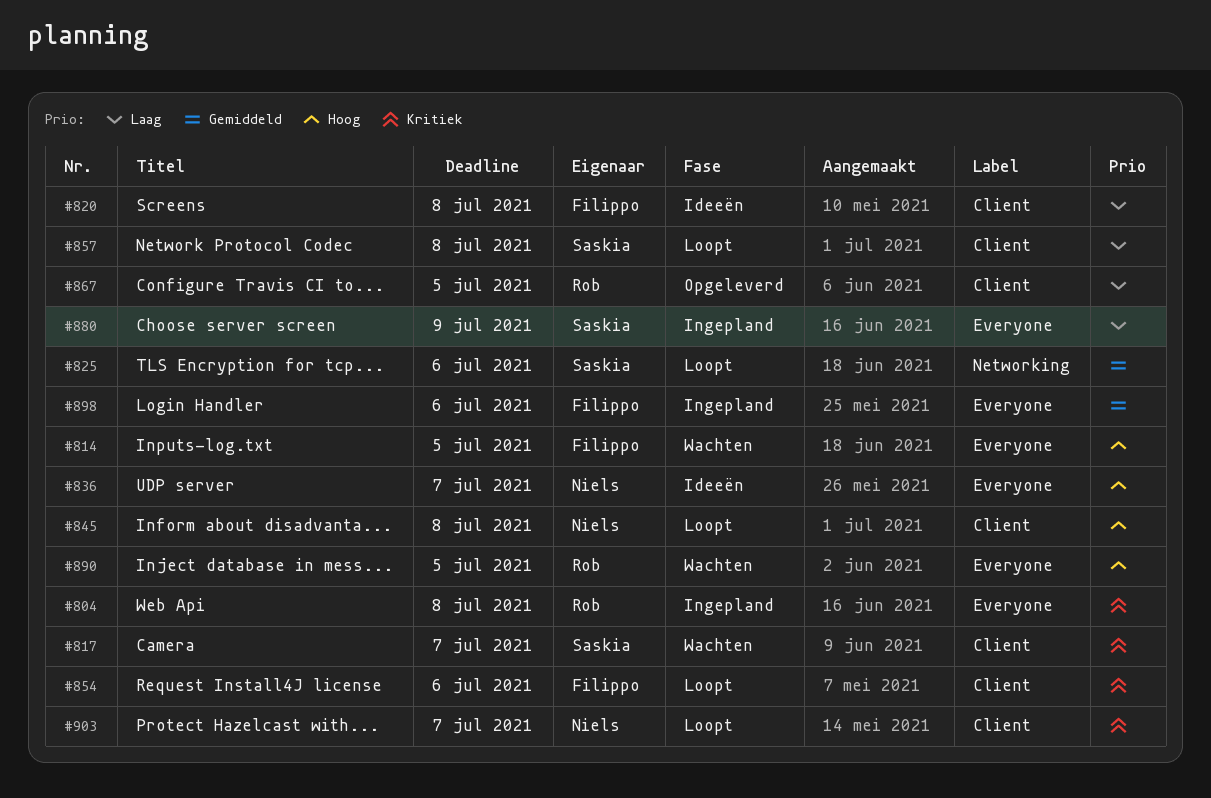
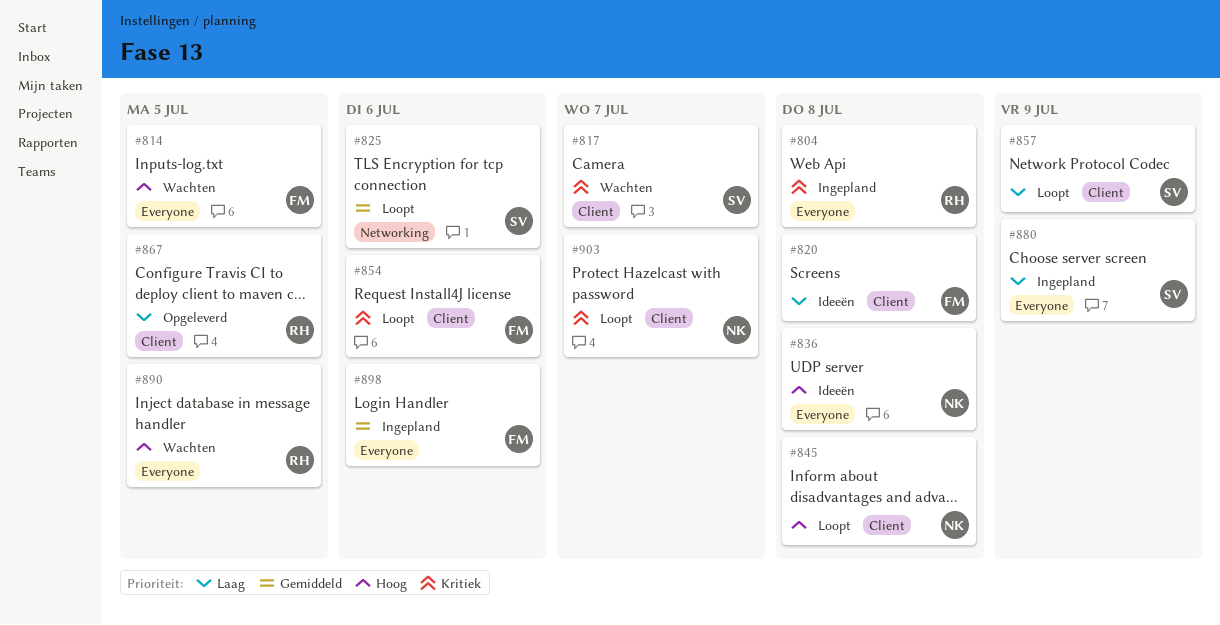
#836, due: Jul 7 -> Jul 8
#857, due: Jul 8 -> Jul 9

